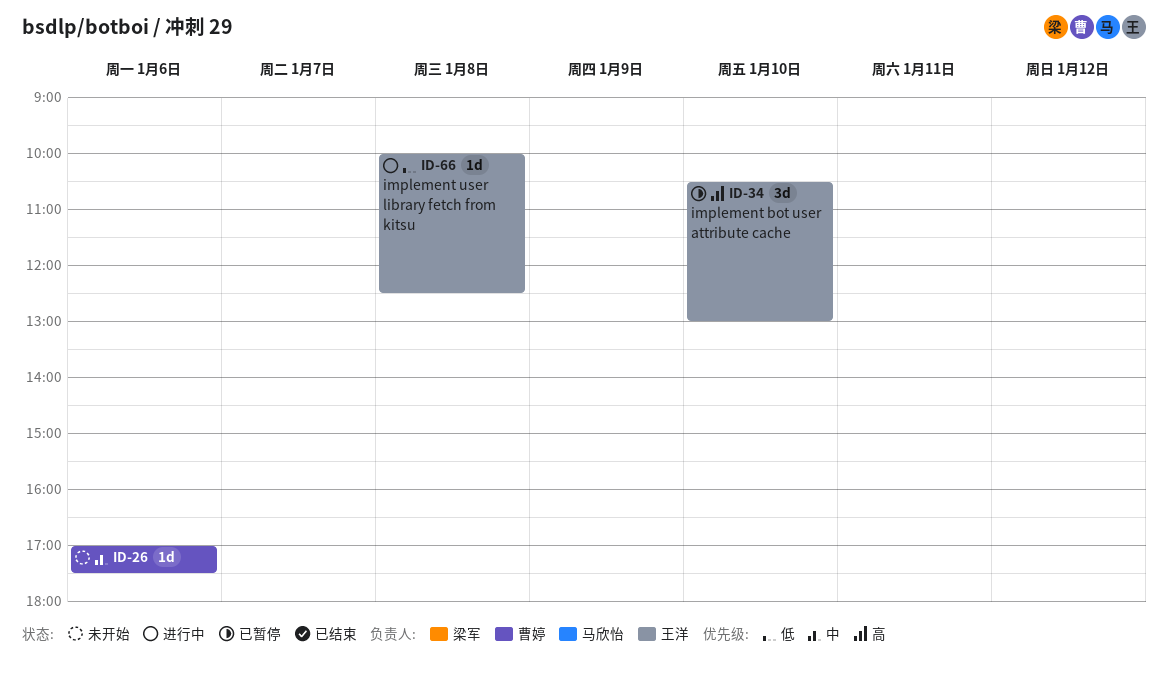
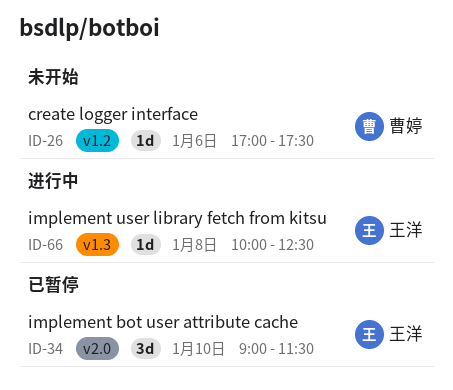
ID-34, begins: 10:30 -> 09:00
ID-34, ends: 13:00 -> 11:30

